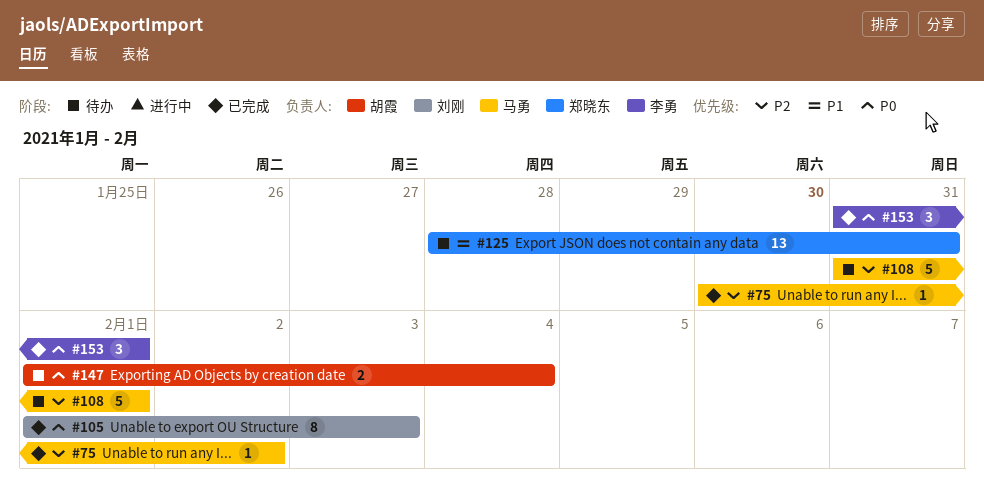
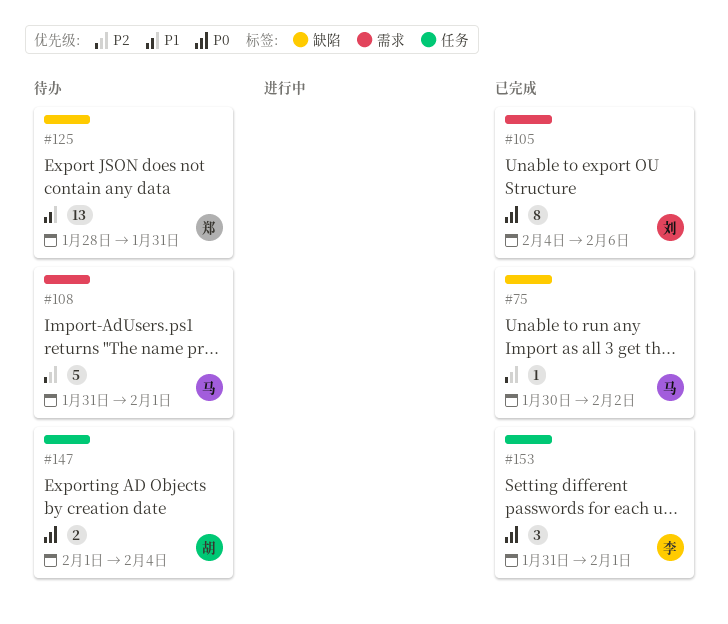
#105, start: Feb 1 -> Feb 4
#105, due: Feb 3 -> Feb 6

